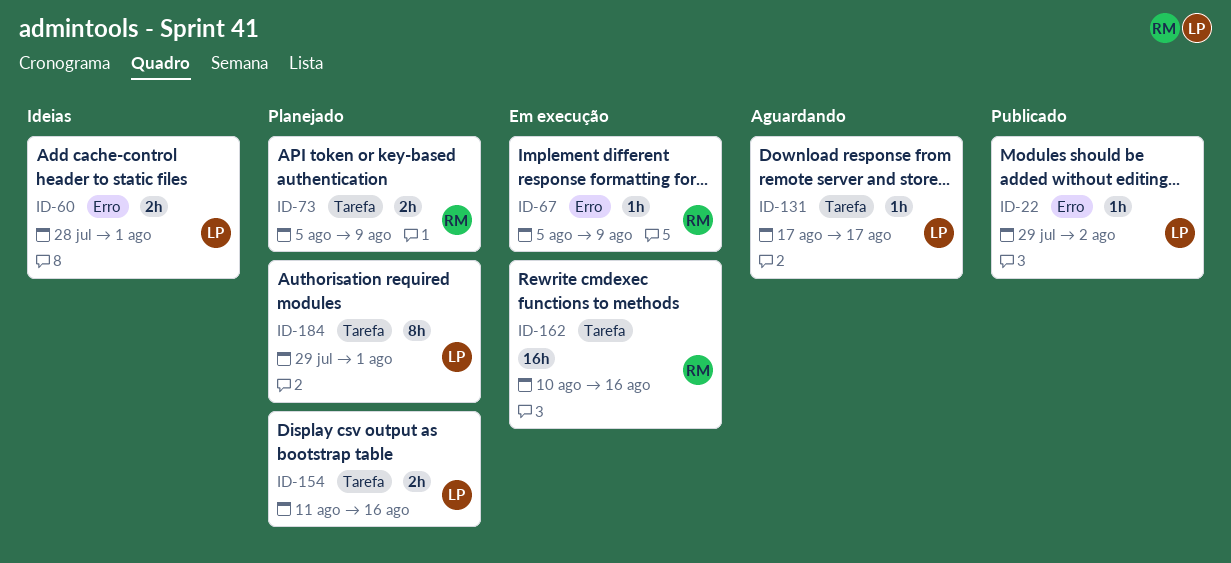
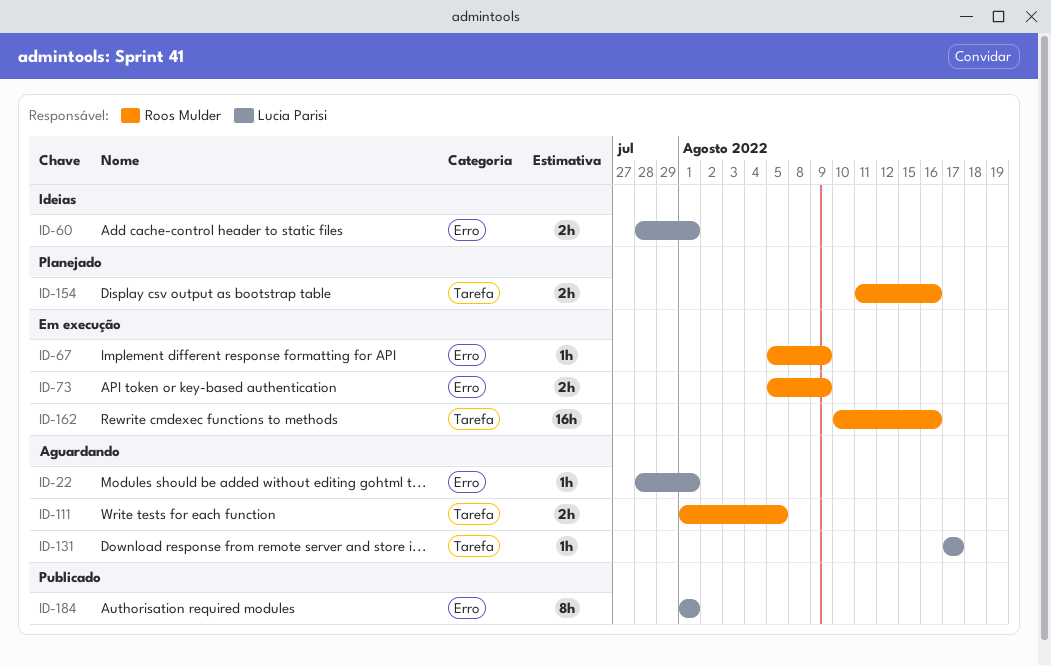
ID-22, status: Publicado -> Aguardando
ID-22, start: Jul 29 -> Jul 28
ID-22, due: Aug 2 -> Aug 1
ID-73, status: Planejado -> Em execução
ID-73, label: Tarefa -> Erro
ID-111: none -> present
ID-154, owner: Lucia Parisi -> Roos Mulder
ID-184, status: Planejado -> Publicado
ID-184, label: Tarefa -> Erro
ID-184, start: Jul 29 -> Aug 1

